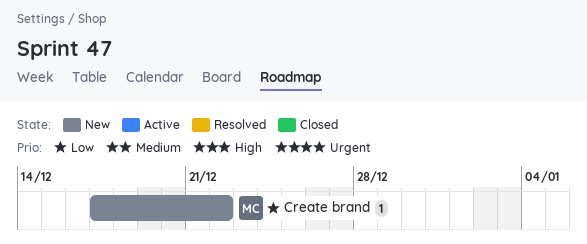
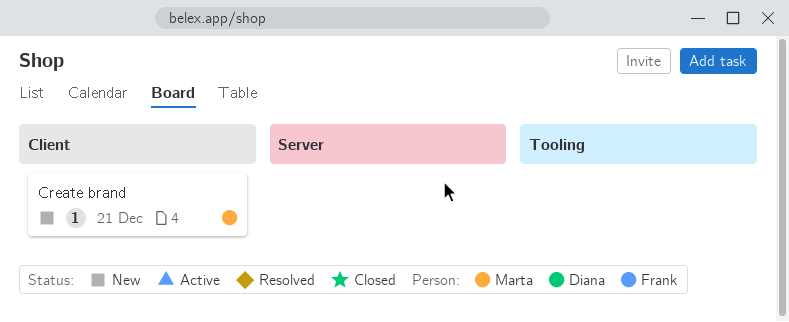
Create brand, due: Dec 22 -> Dec 21

